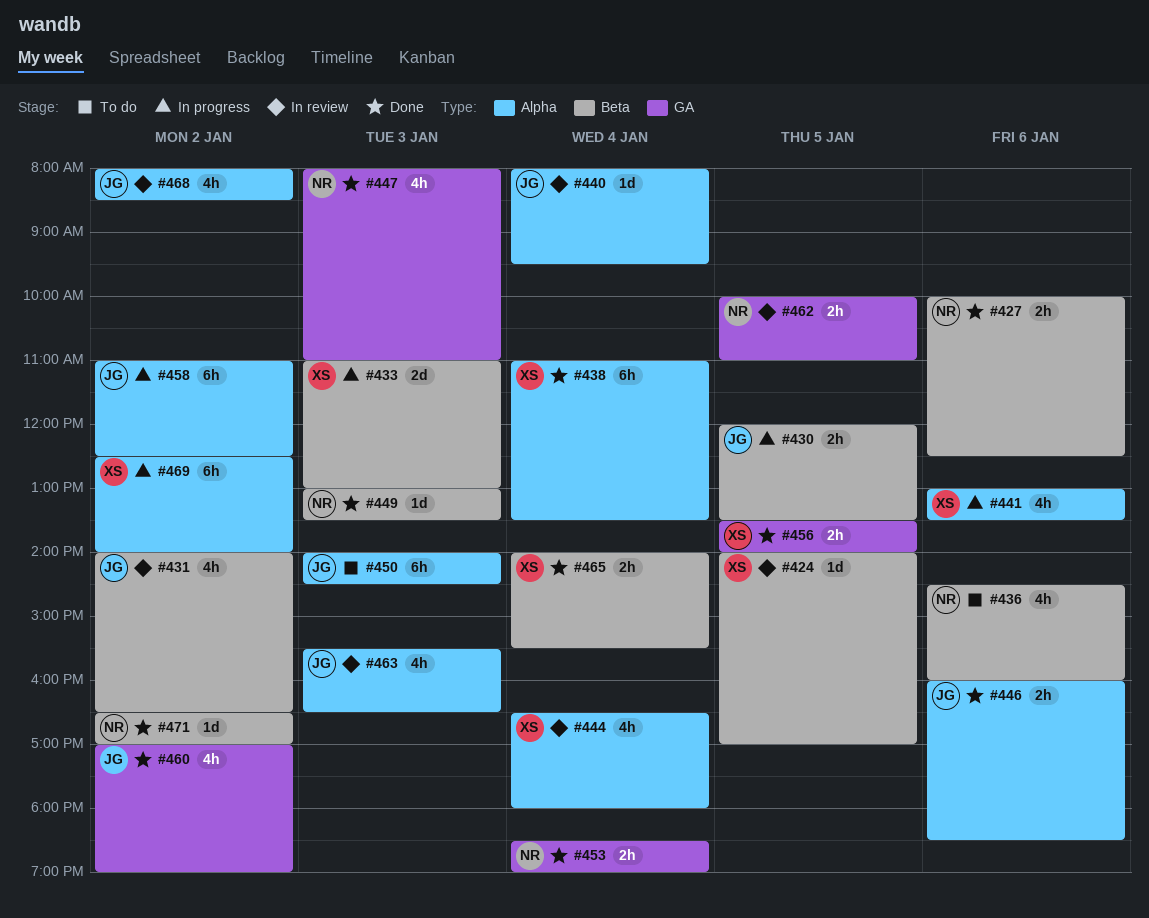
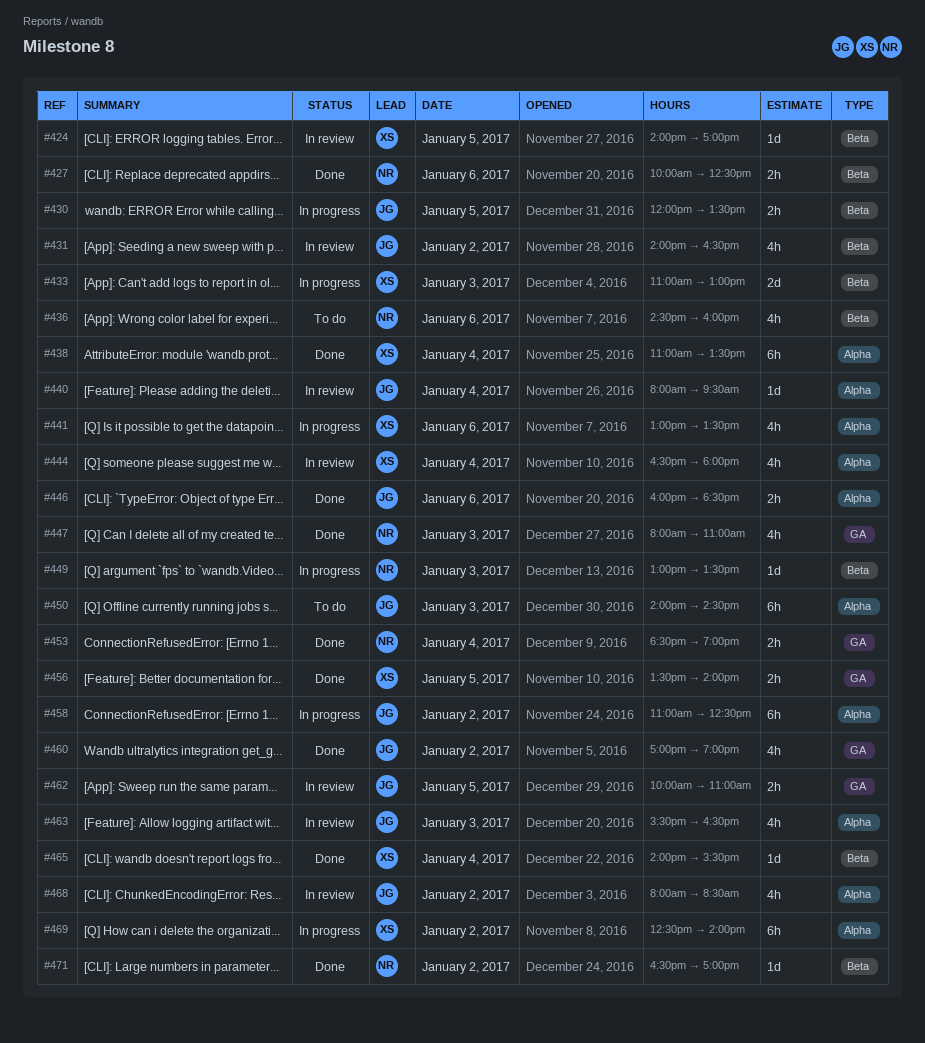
#449, status: Done -> In progress
#462, owner: NR -> JG
#465, estimate: 2h -> 1d

